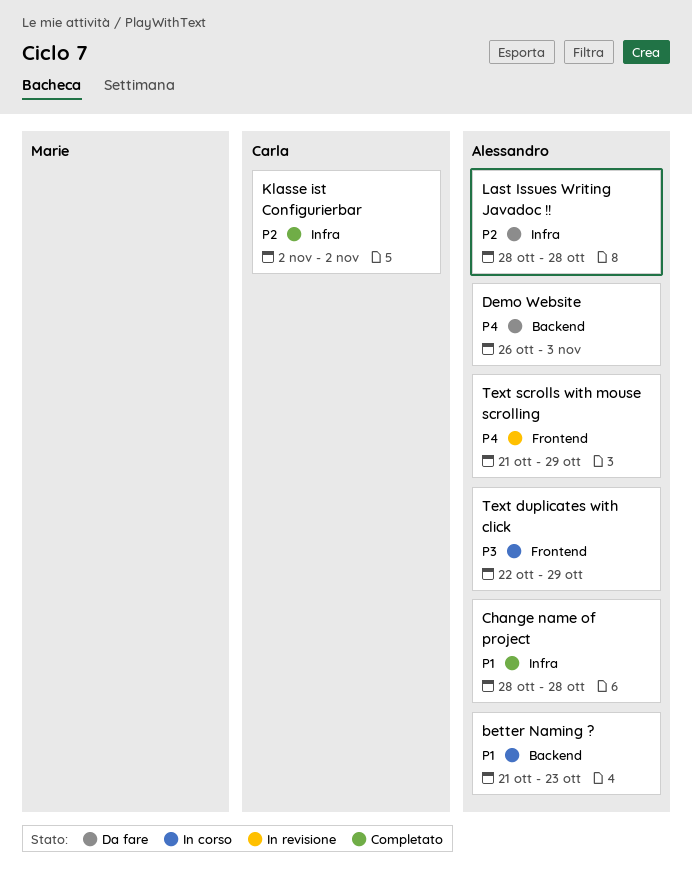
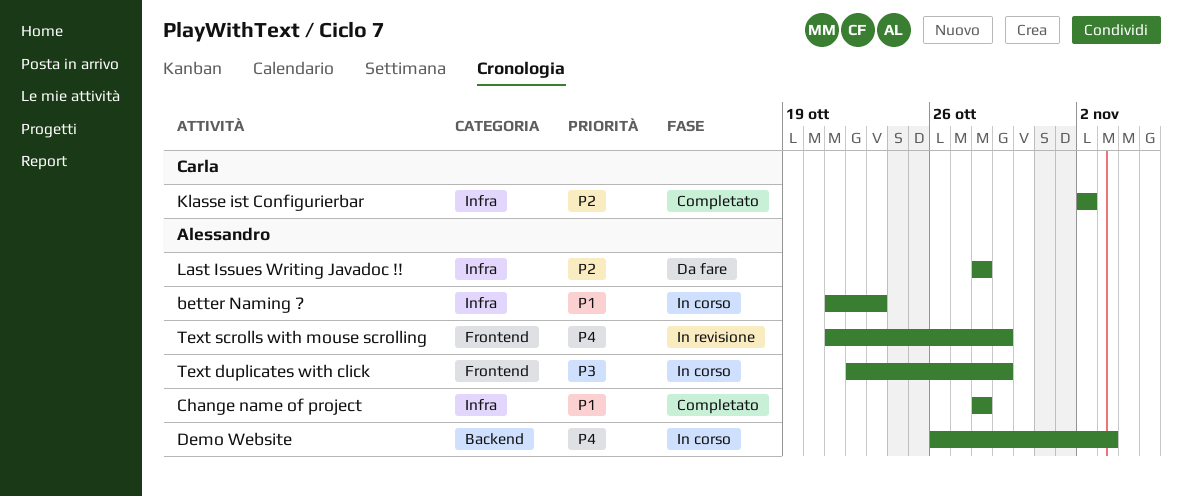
better Naming ?, label: Backend -> Infra
Demo Website, status: Da fare -> In corso

